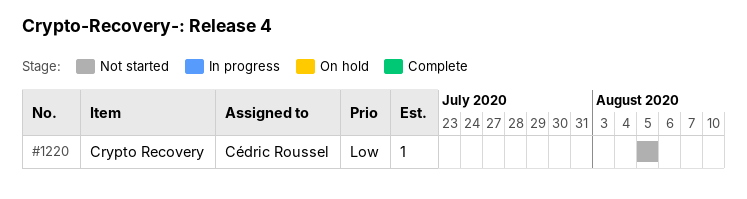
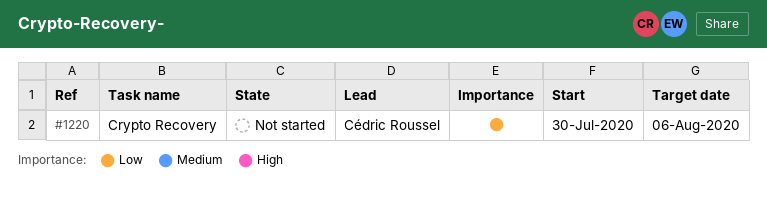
#1220, start: Aug 5 -> Jul 30
#1220, due: Aug 5 -> Aug 6

